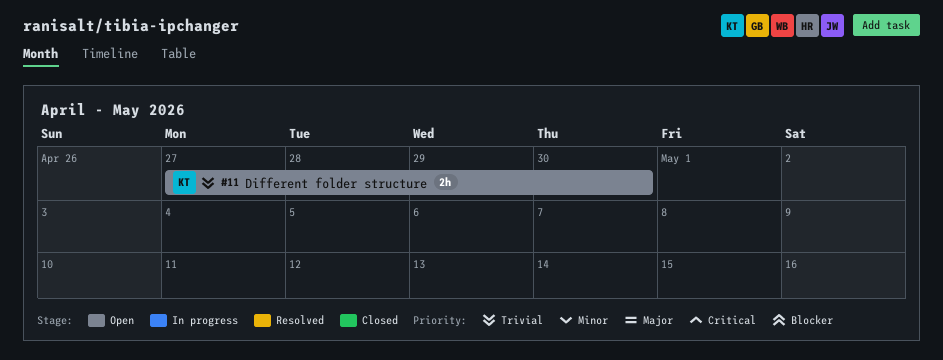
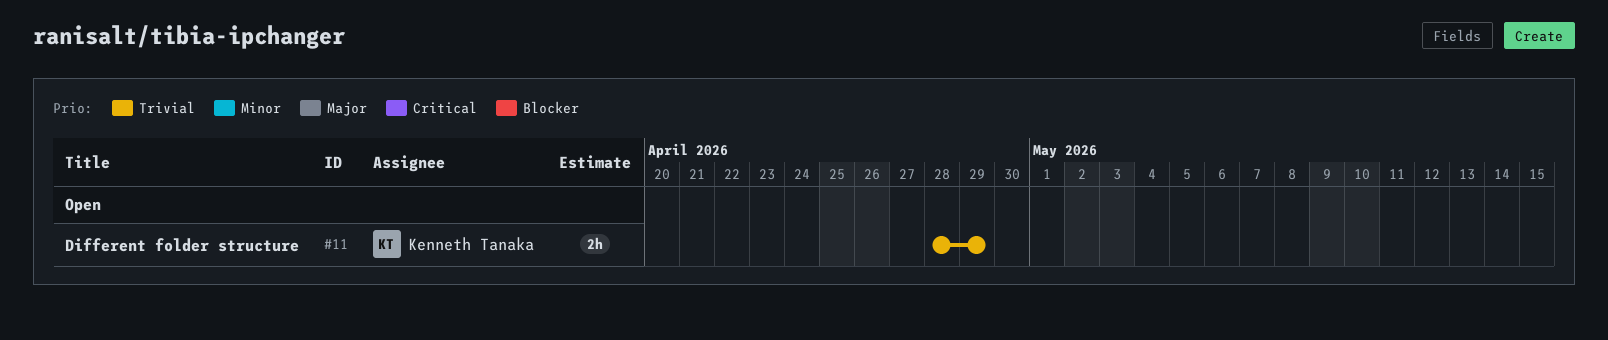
#11, start: Apr 27 -> Apr 28
#11, due: Apr 30 -> Apr 29

